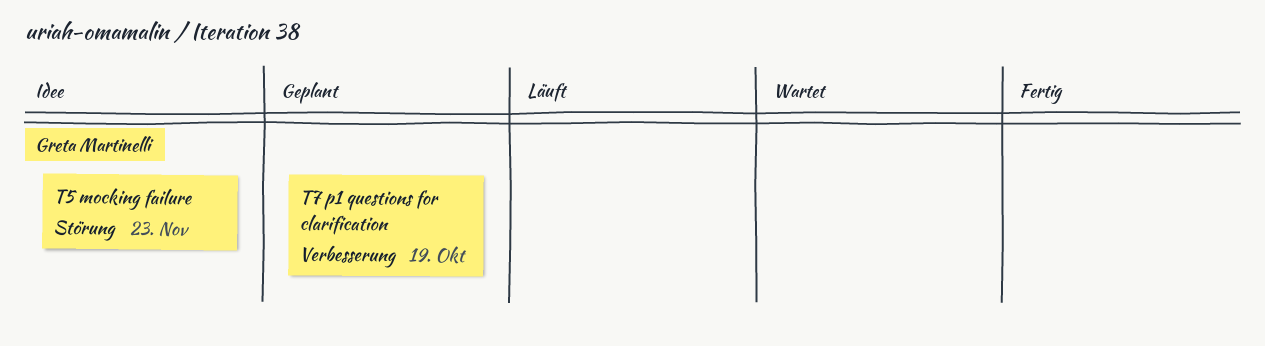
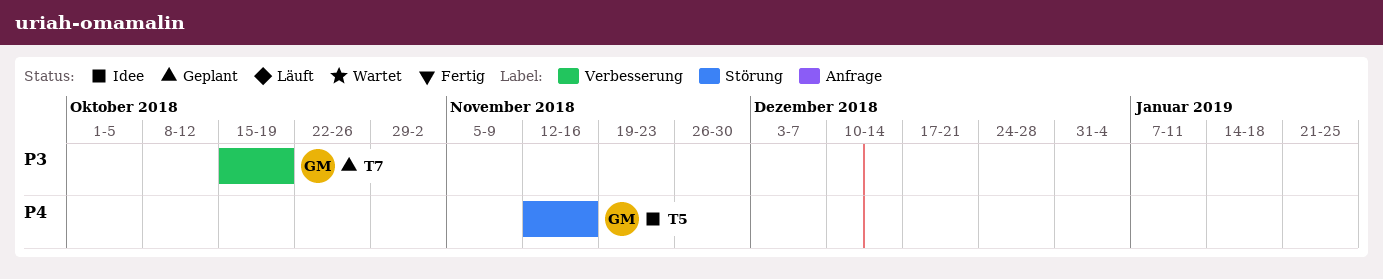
T5, due: Nov 23 -> Nov 16

